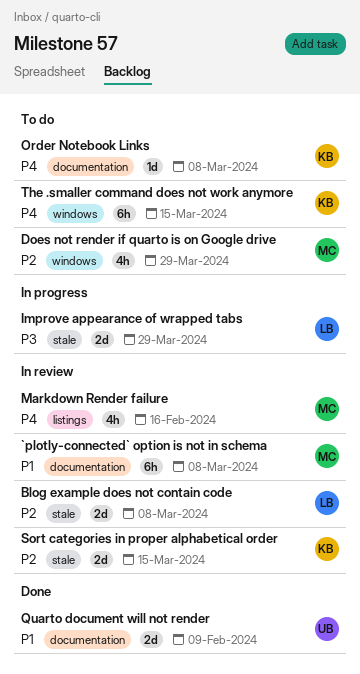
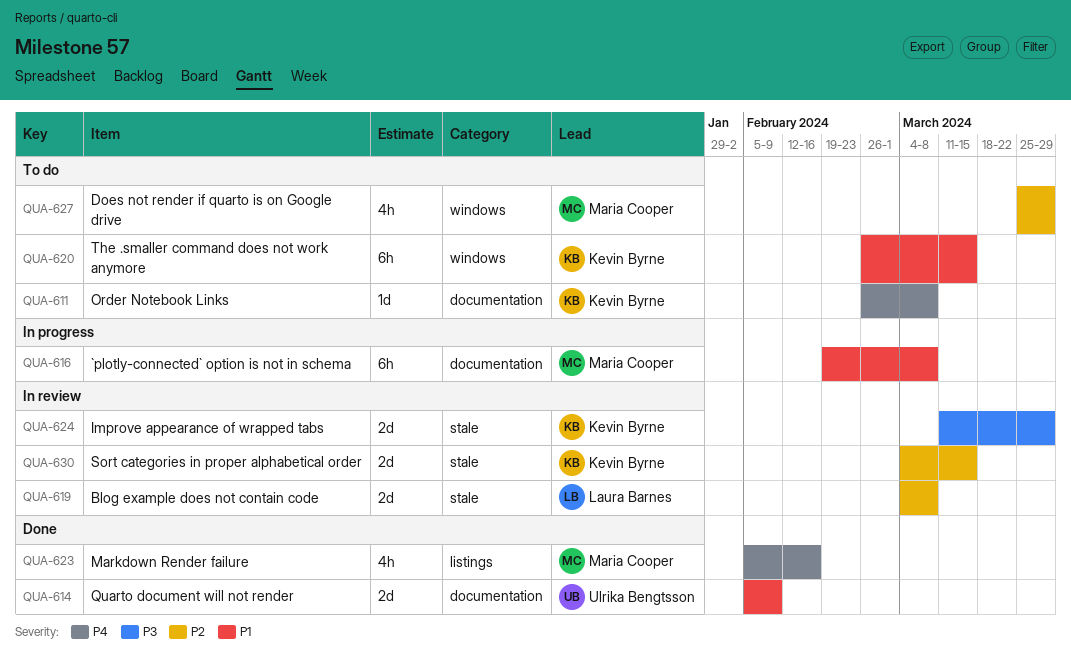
`plotly-connected` option is not in schema, status: In review -> In progress
Improve appearance of wrapped tabs, status: In progress -> In review
Improve appearance of wrapped tabs, owner: Laura Barnes -> Kevin Byrne
Markdown Render failure, status: In review -> Done
The .smaller command does not work anymore, priority: P4 -> P1

